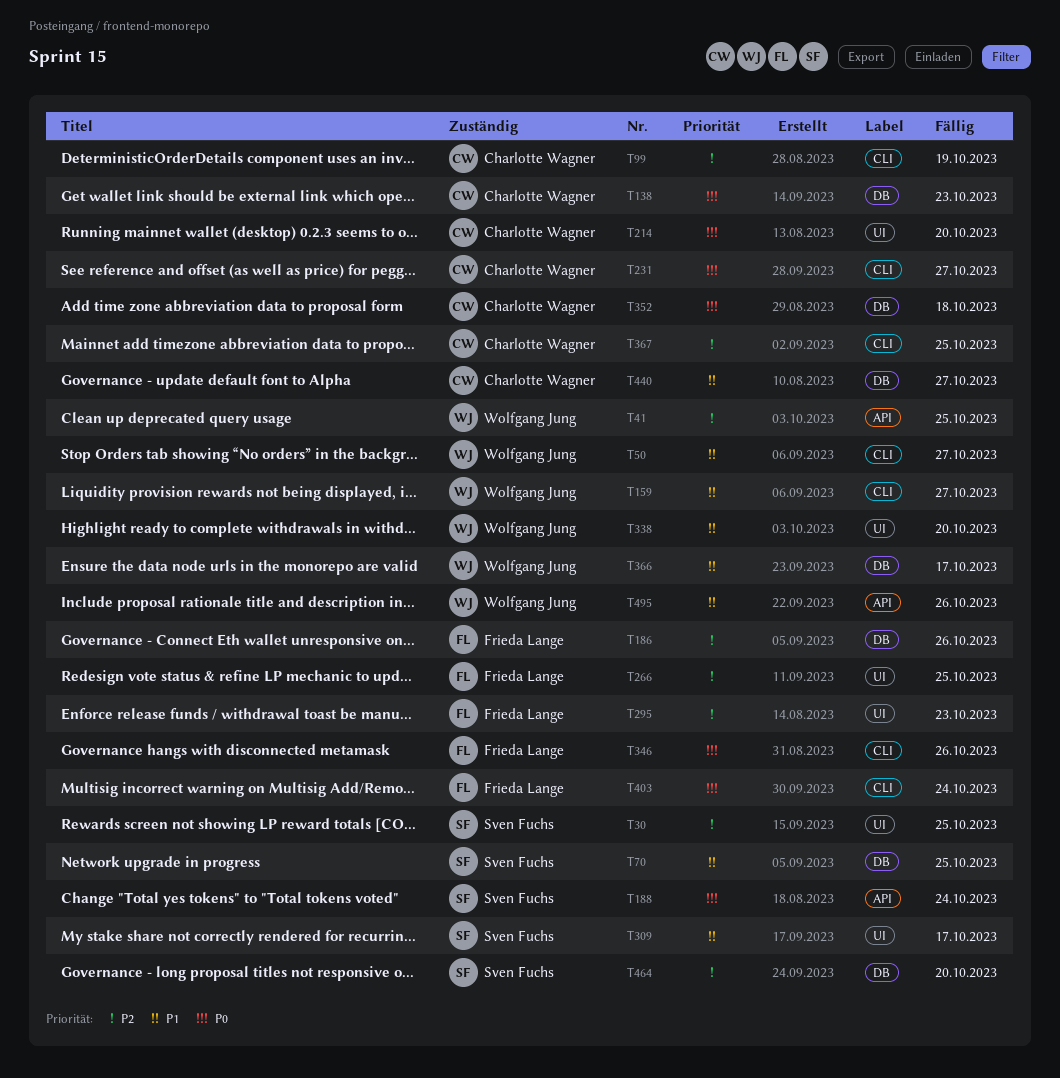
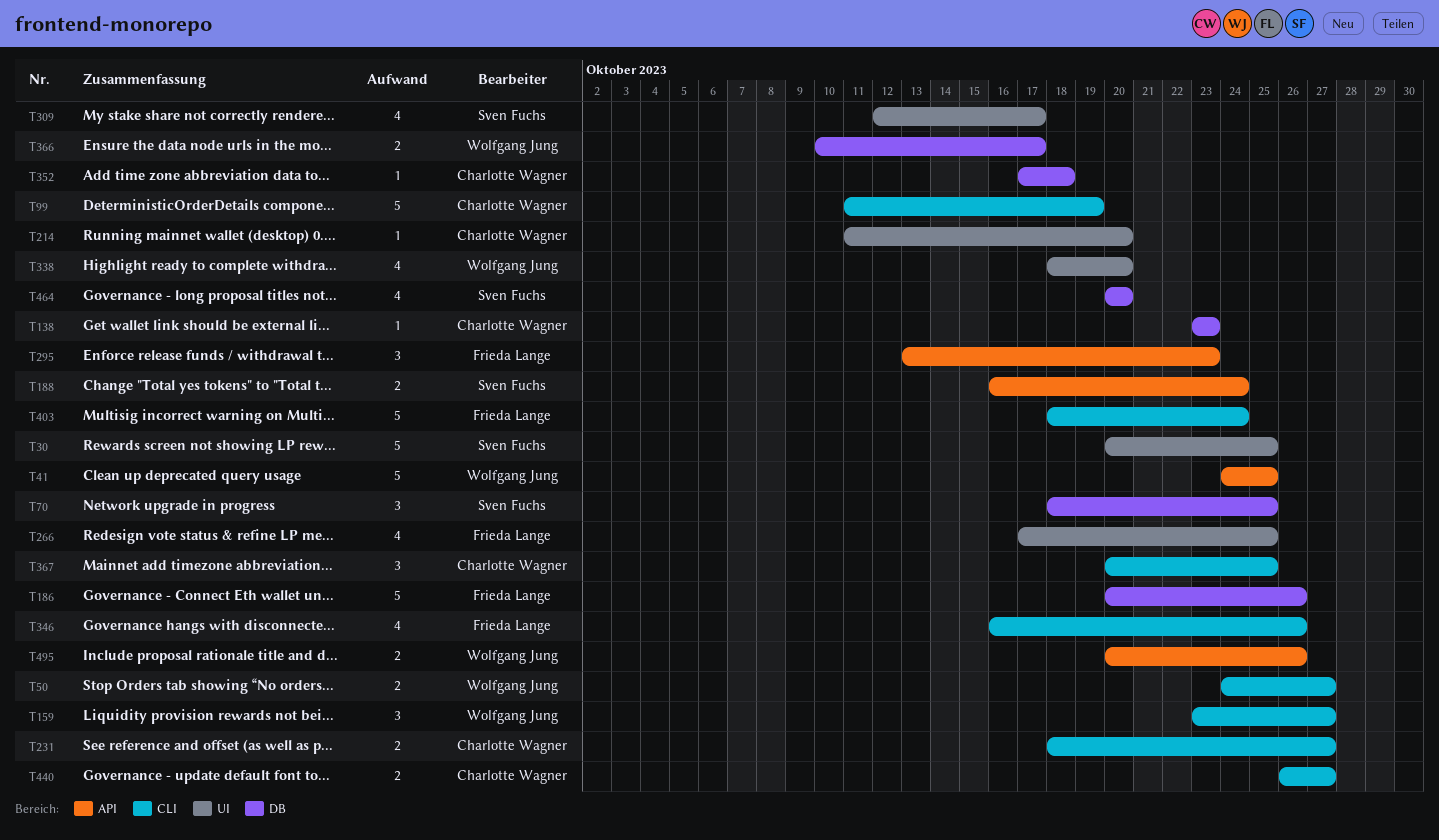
T295, label: UI -> API
T440, label: DB -> CLI

